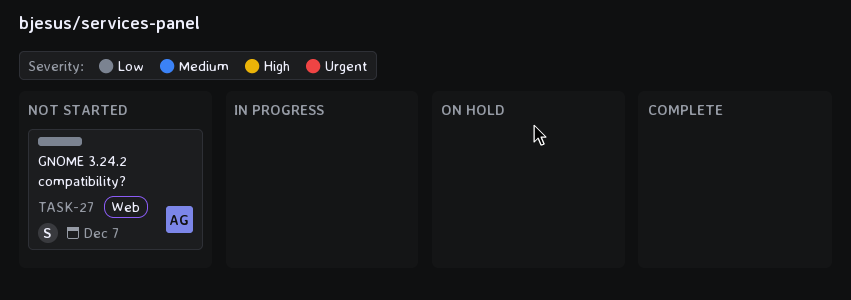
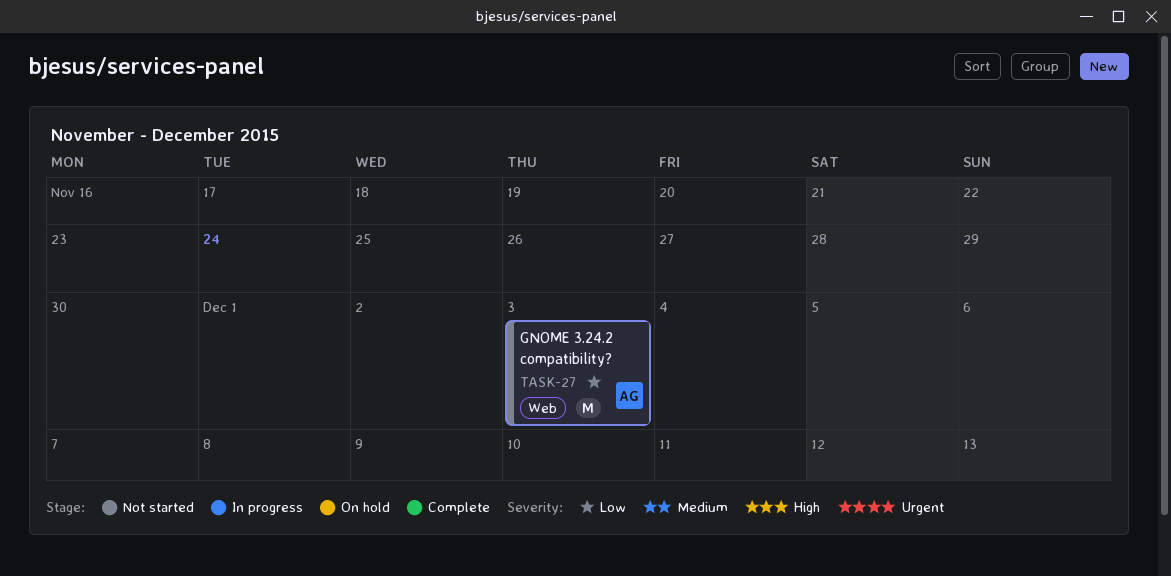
TASK-27, estimate: S -> M
TASK-27, due: Dec 7 -> Dec 3

